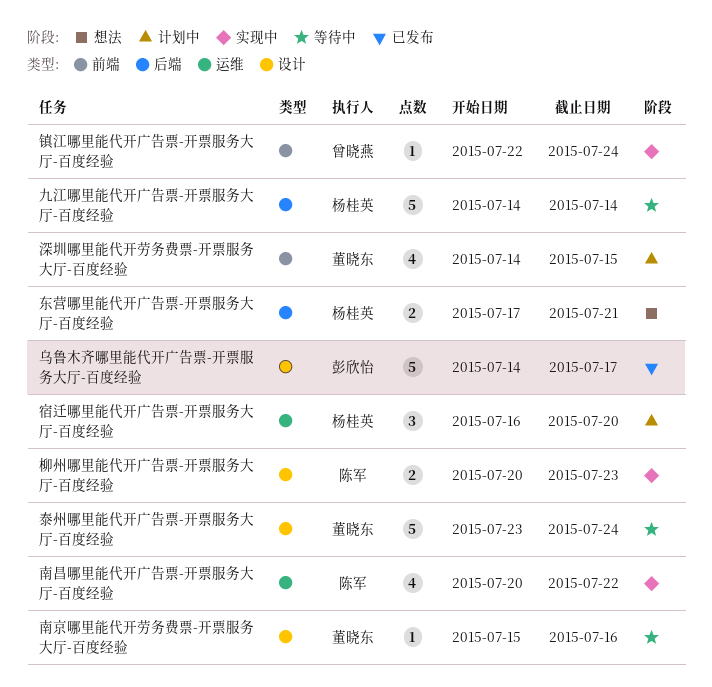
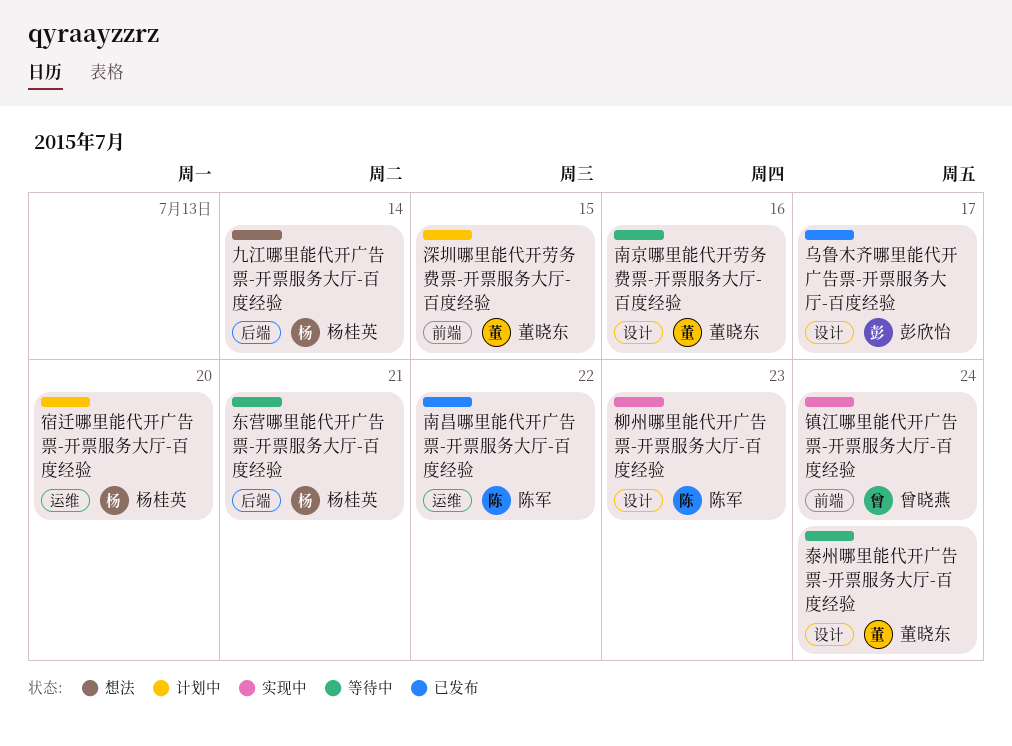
东营哪里能代开广告票-开票服务大厅-百度经验, status: 想法 -> 等待中
九江哪里能代开广告票-开票服务大厅-百度经验, status: 等待中 -> 想法
南昌哪里能代开广告票-开票服务大厅-百度经验, status: 实现中 -> 已发布

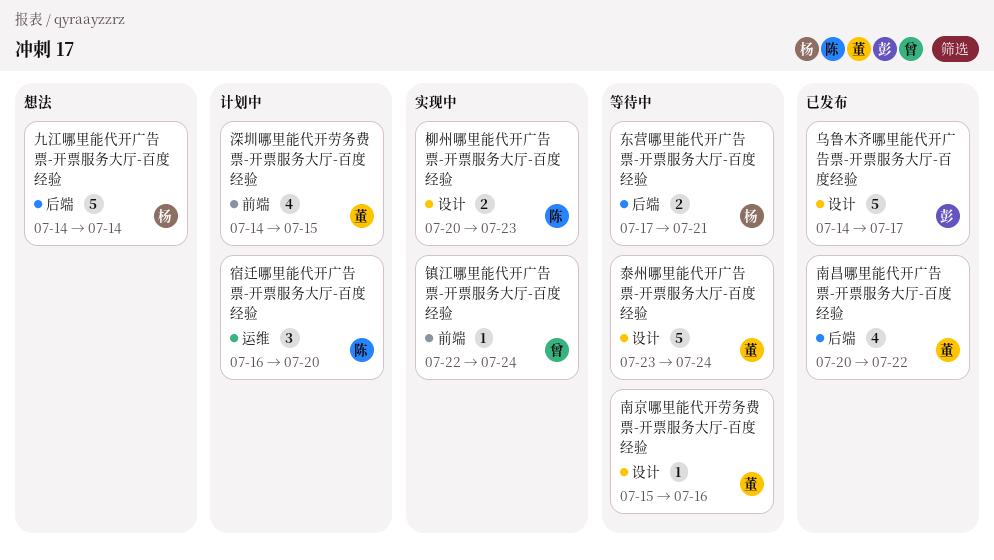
南昌哪里能代开广告票-开票服务大厅-百度经验, owner: 陈军 -> 董晓东
南昌哪里能代开广告票-开票服务大厅-百度经验, label: 运维 -> 后端
宿迁哪里能代开广告票-开票服务大厅-百度经验, owner: 杨桂英 -> 陈军

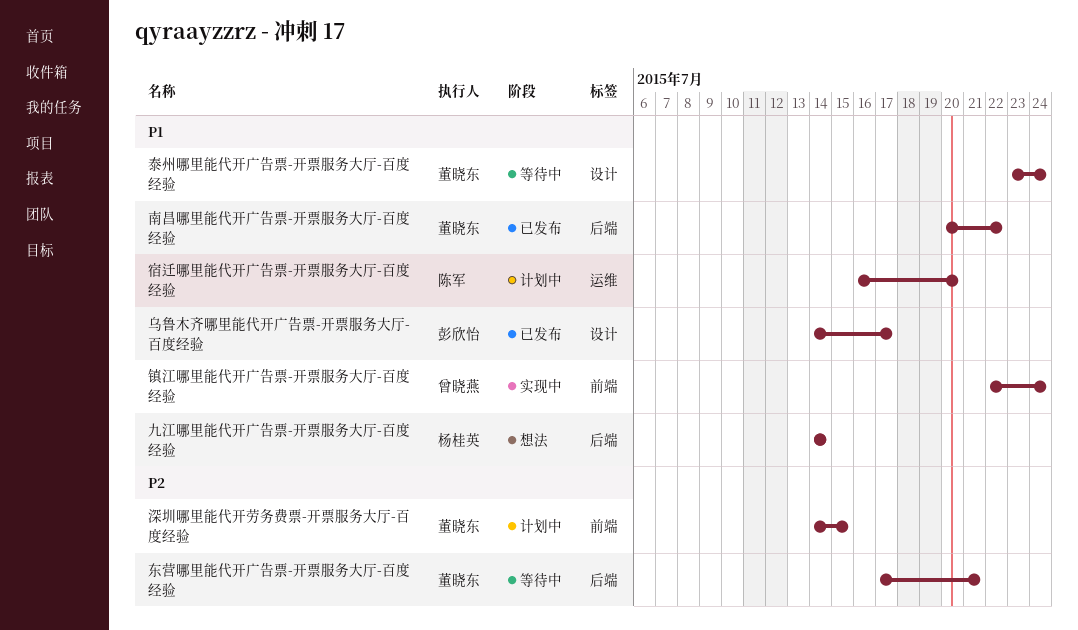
东营哪里能代开广告票-开票服务大厅-百度经验, owner: 杨桂英 -> 董晓东
南京哪里能代开劳务费票-开票服务大厅-百度经验: present -> none
柳州哪里能代开广告票-开票服务大厅-百度经验: present -> none

